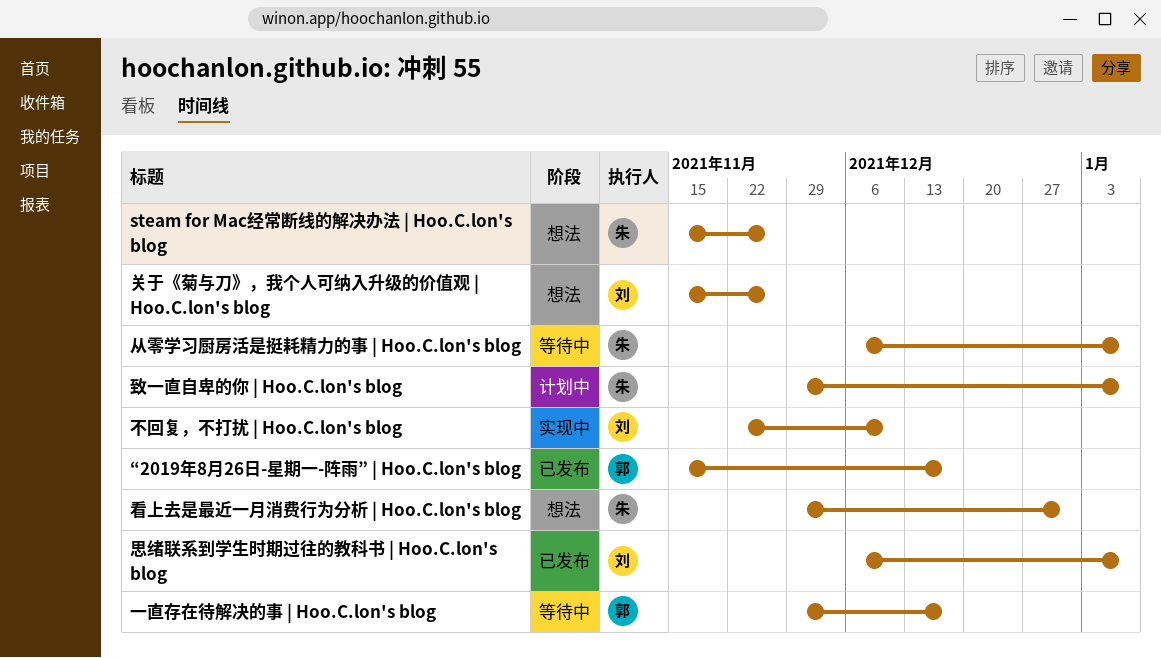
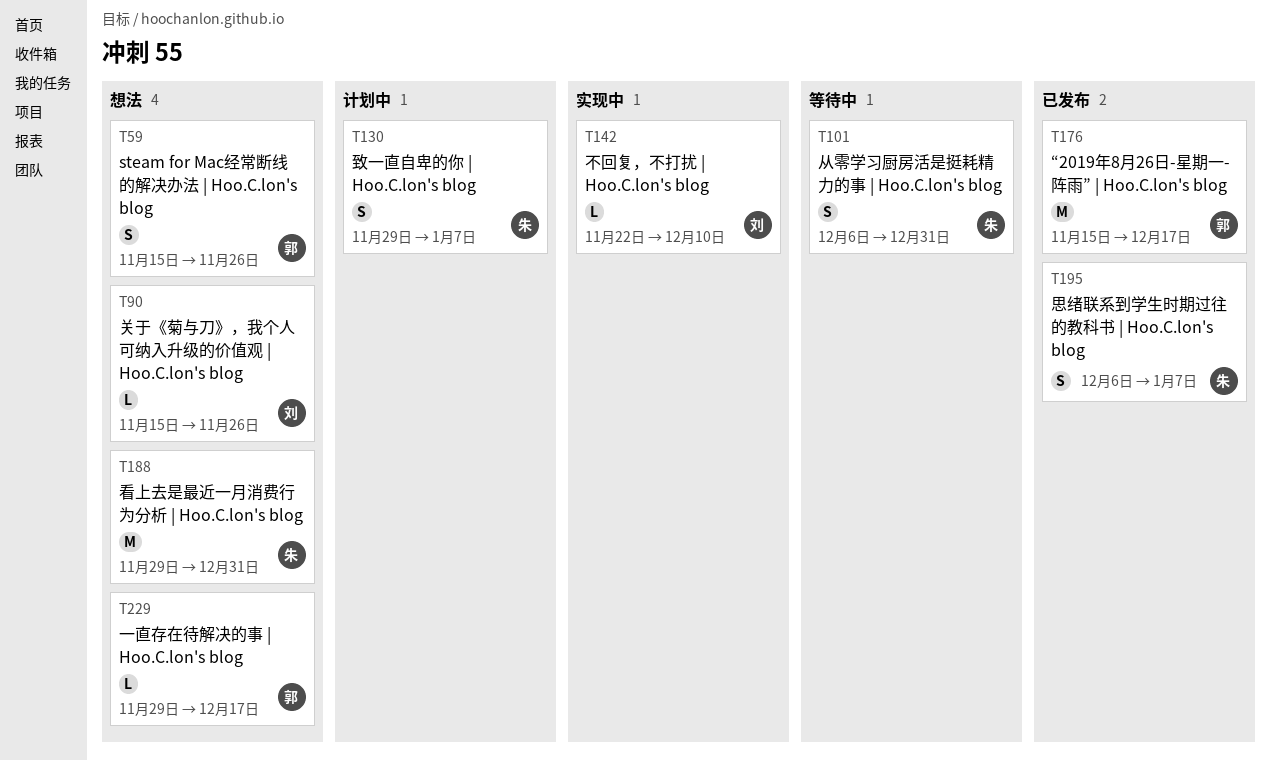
steam for Mac经常断线的解决办法 | Hoo.C.lon's blog, owner: 朱 -> 郭
一直存在待解决的事 | Hoo.C.lon's blog, status: 等待中 -> 想法
从零学习厨房活是挺耗精力的事 | Hoo.C.lon's blog, due: Jan 7 -> Dec 31
思绪联系到学生时期过往的教科书 | Hoo.C.lon's blog, owner: 刘 -> 朱

